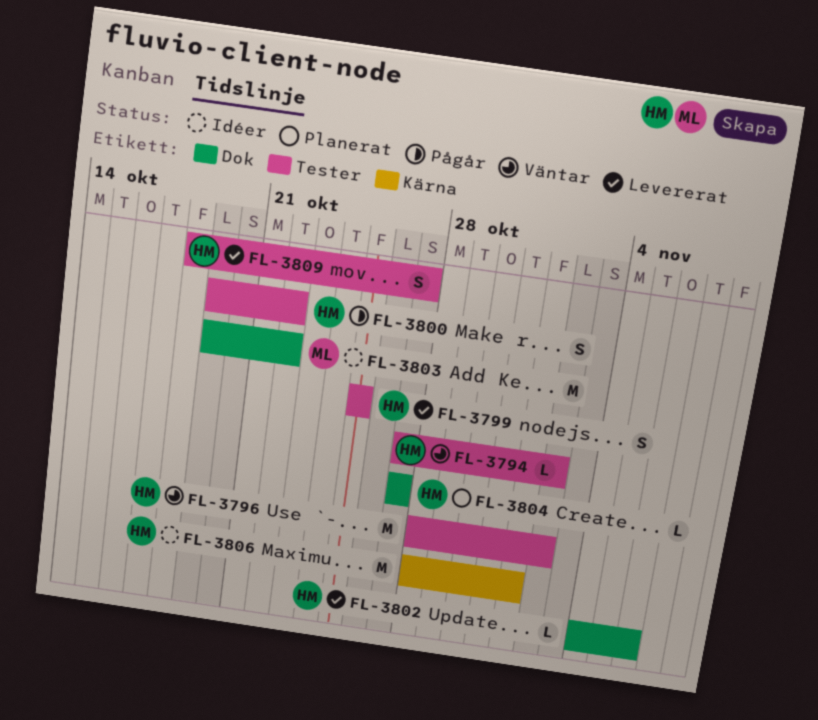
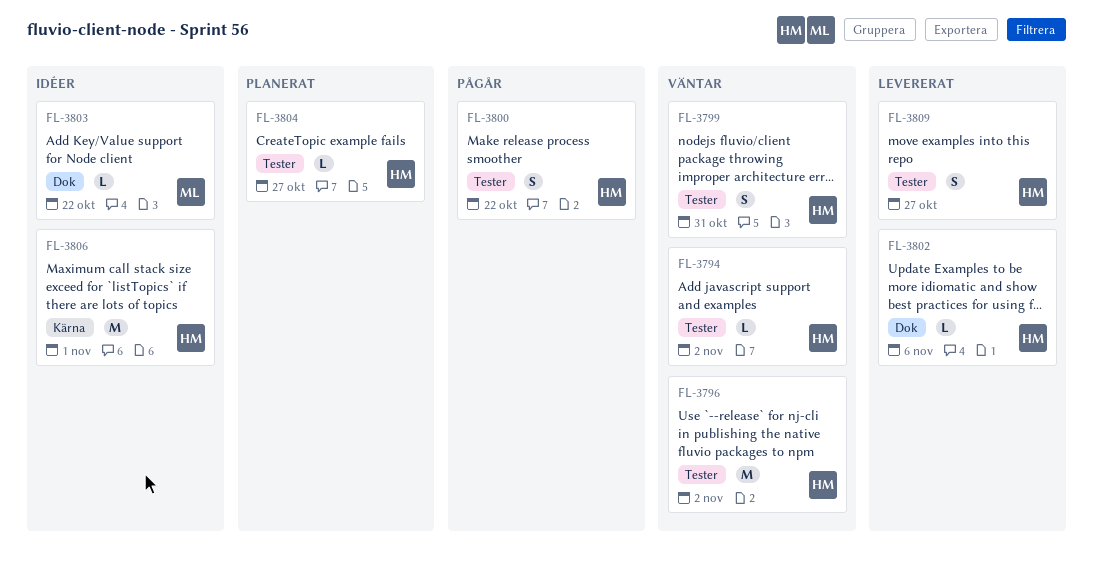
FL-3799, status: Levererat -> Väntar
FL-3799, due: Oct 25 -> Oct 31
FL-3803, estimate: M -> L
FL-3804, label: Dok -> Tester

